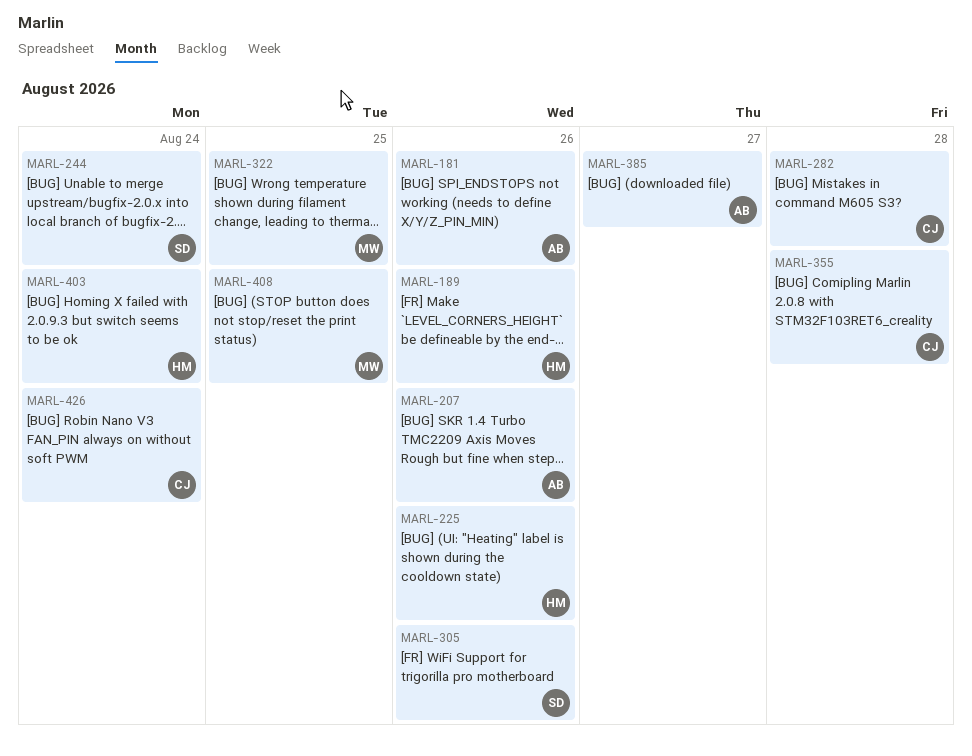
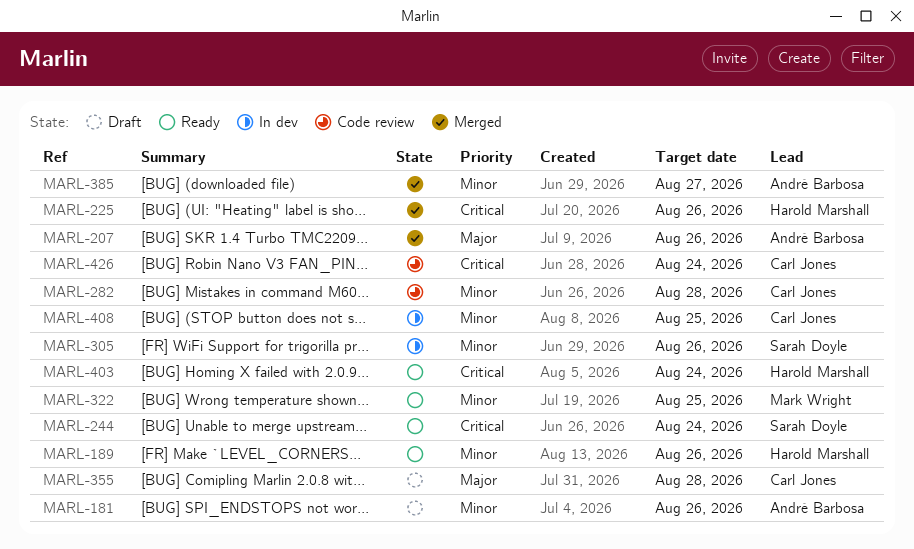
MARL-408, owner: Mark Wright -> Carl Jones

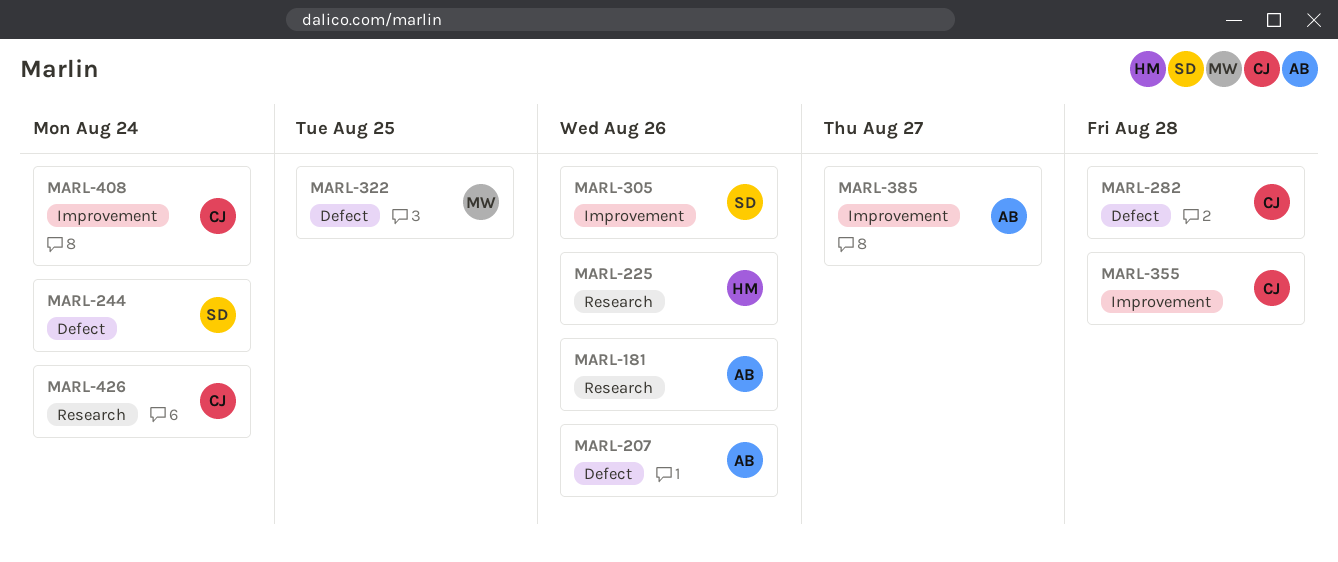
MARL-189: present -> none
MARL-403: present -> none
MARL-408, due: Aug 25 -> Aug 24

